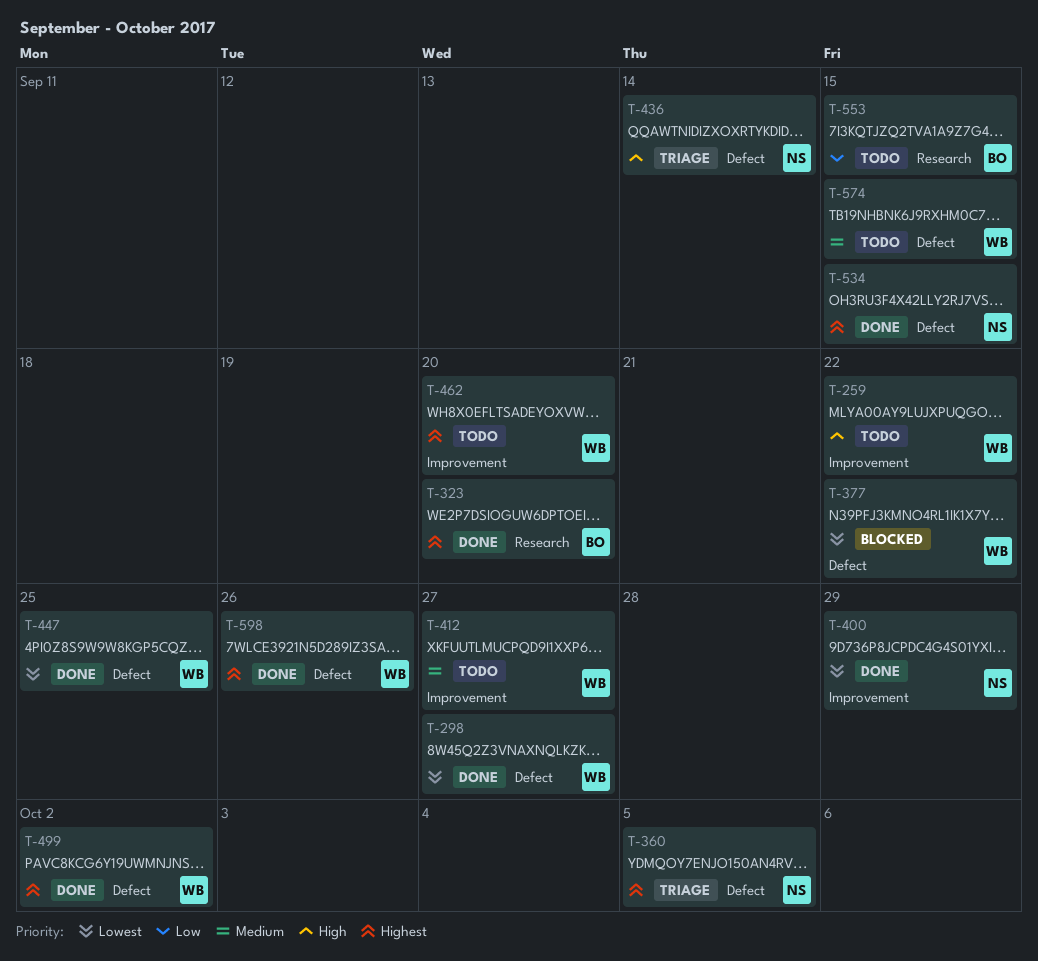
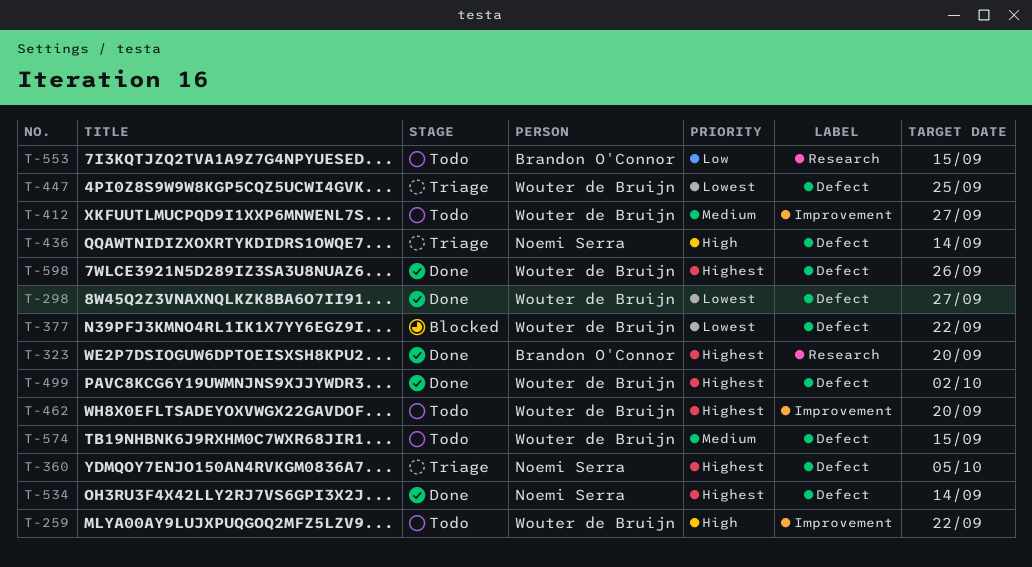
T-400: present -> none
T-447, status: Done -> Triage
T-534, due: Sep 15 -> Sep 14

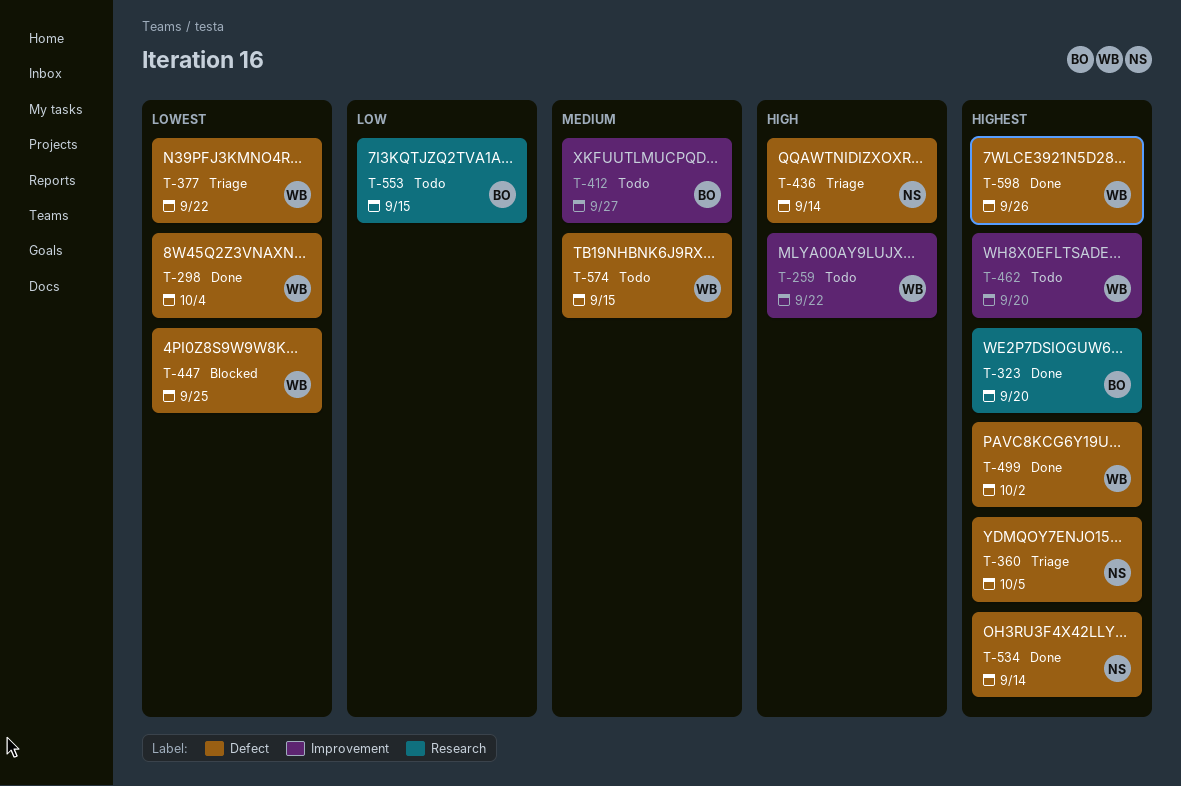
T-298, due: Sep 27 -> Oct 4
T-377, status: Blocked -> Triage
T-412, owner: Wouter de Bruijn -> Brandon O'Connor
T-447, status: Triage -> Blocked

